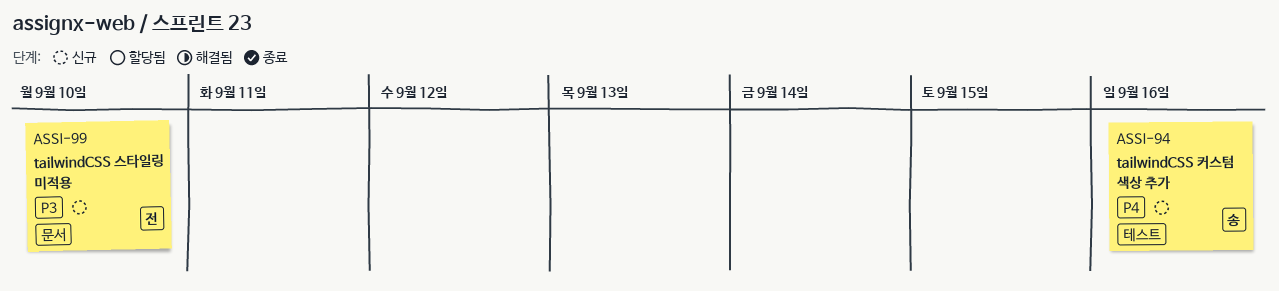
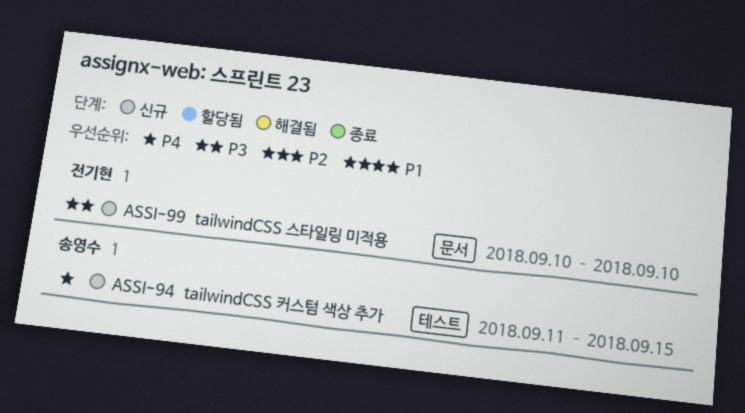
ASSI-94, due: Sep 16 -> Sep 15

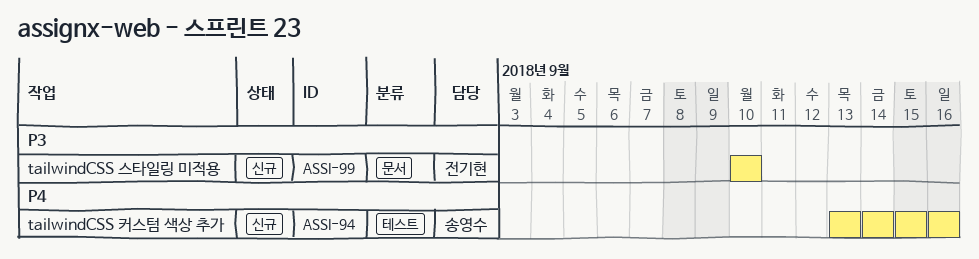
ASSI-94, start: Sep 11 -> Sep 13
ASSI-94, due: Sep 15 -> Sep 16

